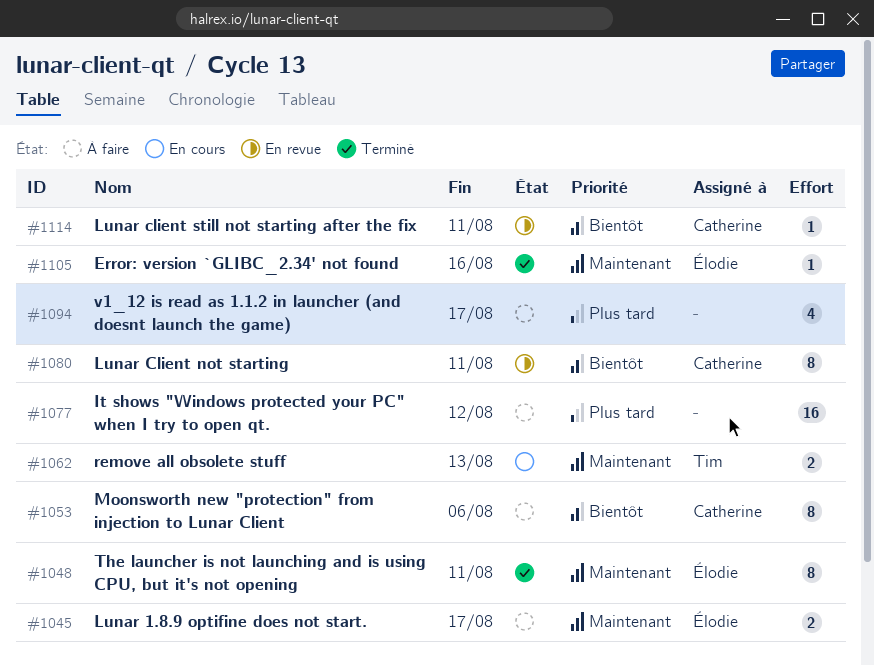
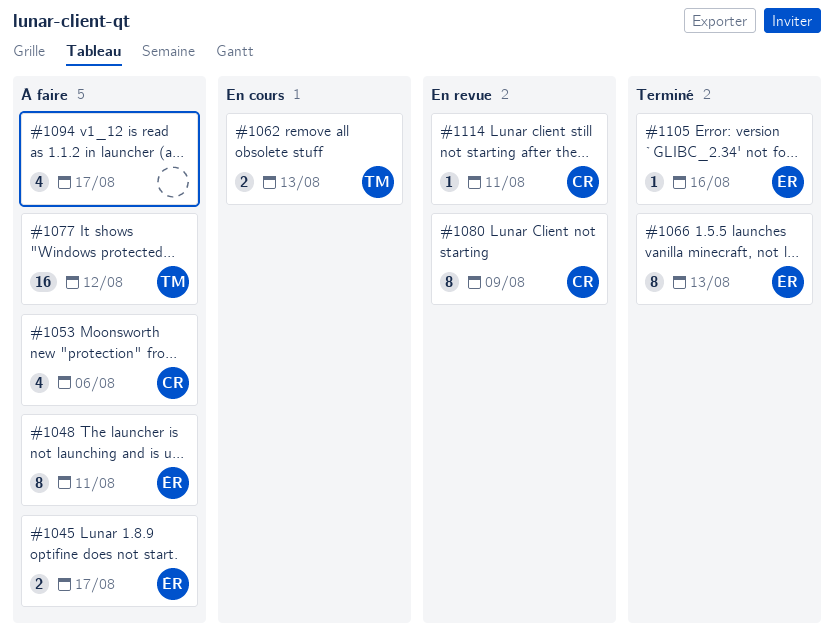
#1048, status: Terminé -> À faire
#1053, estimate: 8 -> 4
#1066: none -> present
#1077, owner: none -> Tim
#1080, due: Aug 11 -> Aug 9

